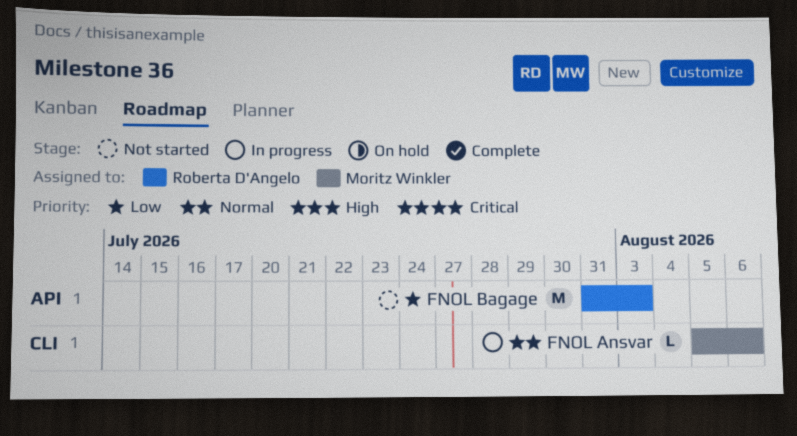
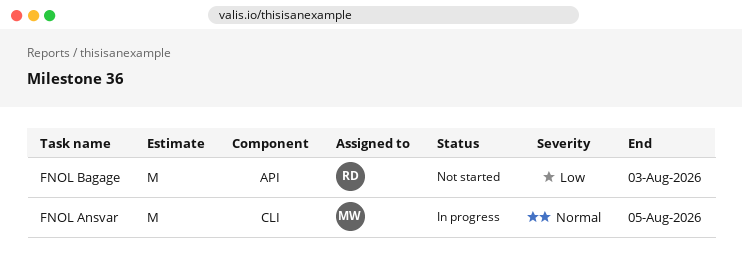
FNOL Ansvar, estimate: L -> M
FNOL Ansvar, due: Aug 6 -> Aug 5

